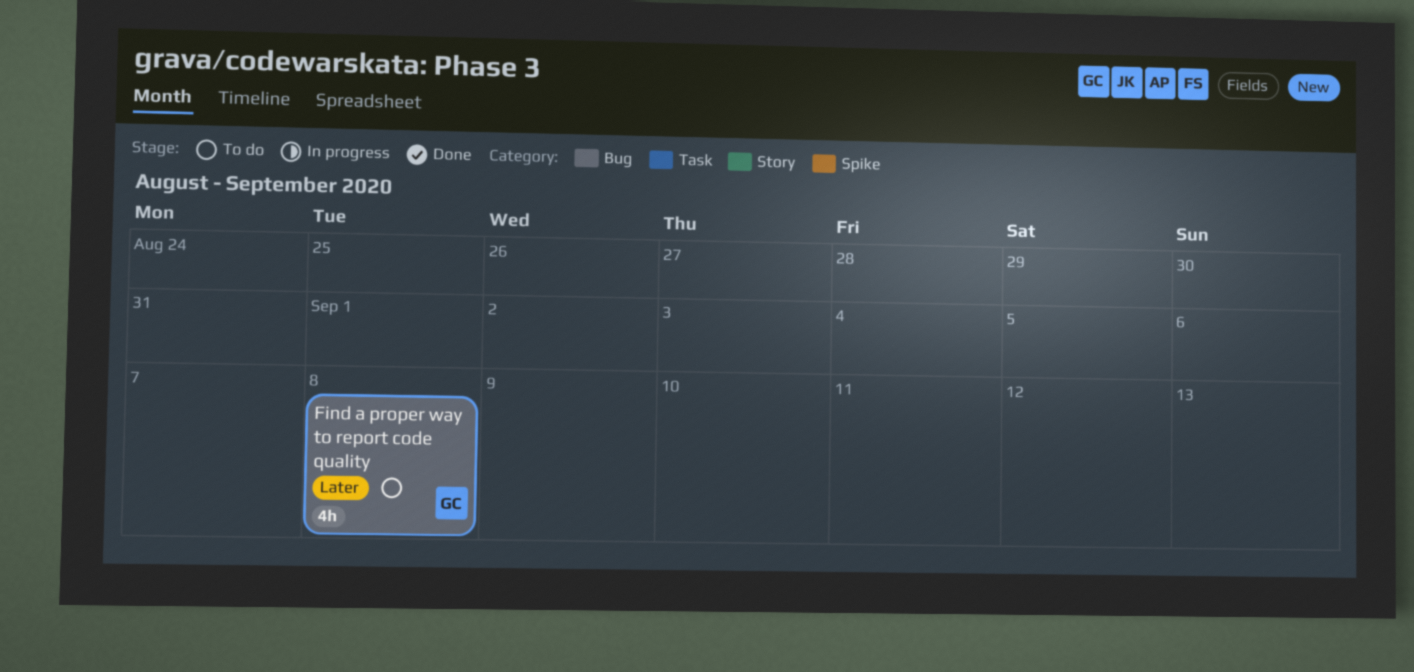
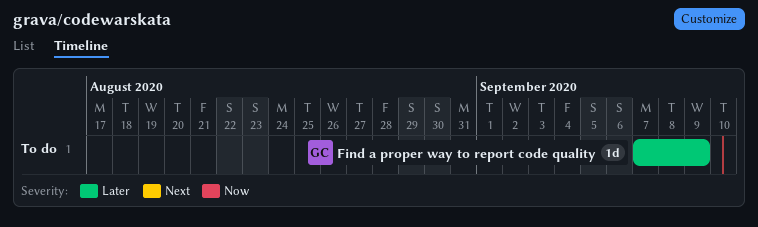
Find a proper way to report code quality, estimate: 4h -> 1d
Find a proper way to report code quality, due: Sep 8 -> Sep 9

